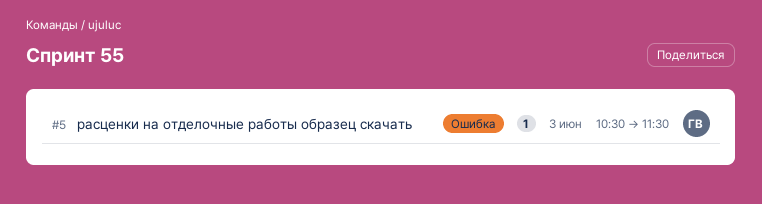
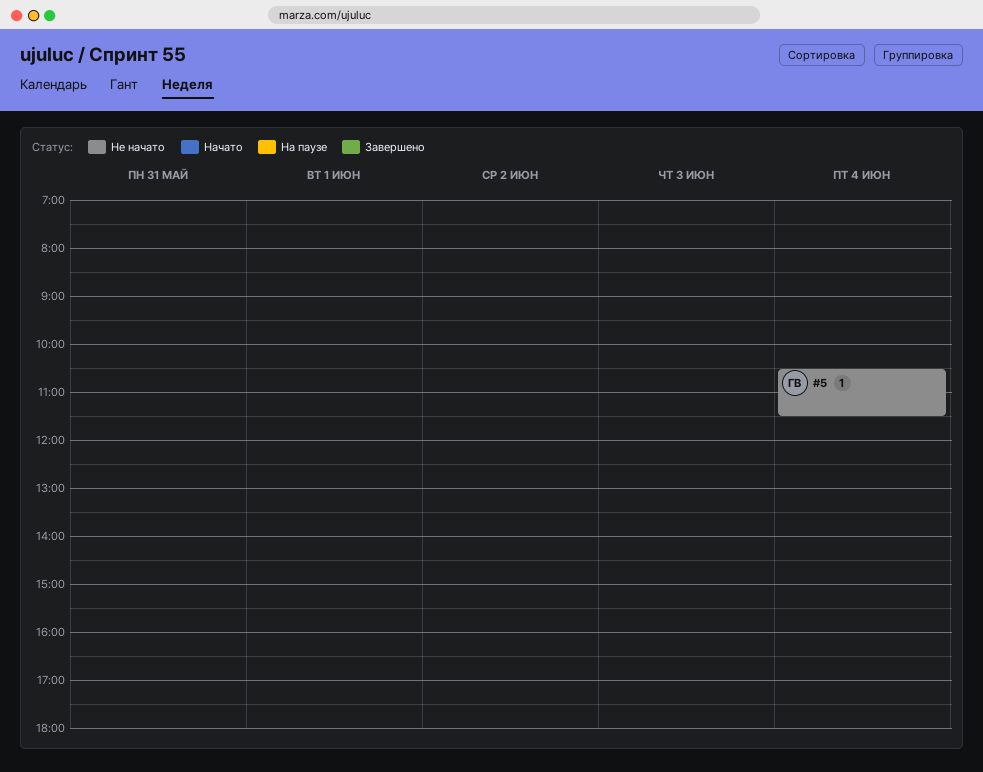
#5, day: Jun 3 -> Jun 4

